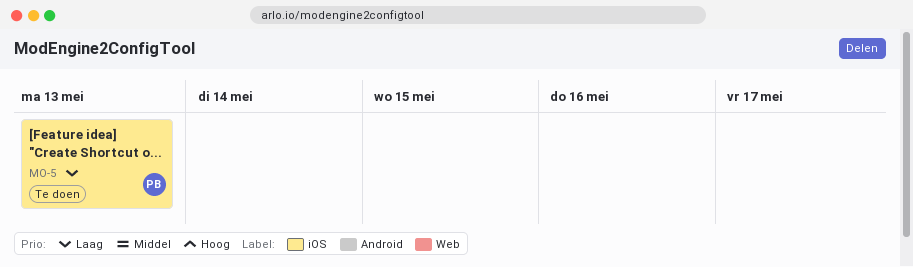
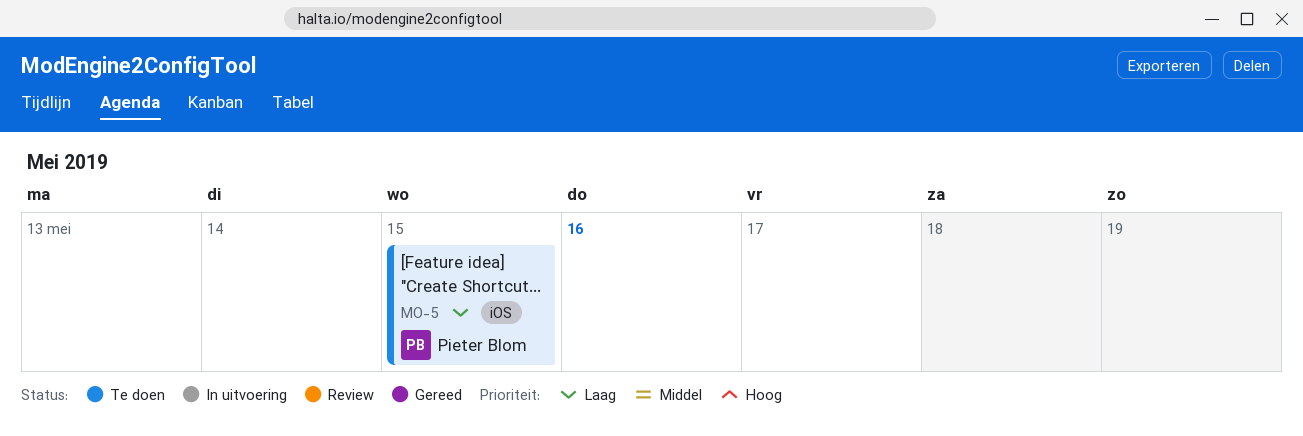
MO-5, due: May 13 -> May 15

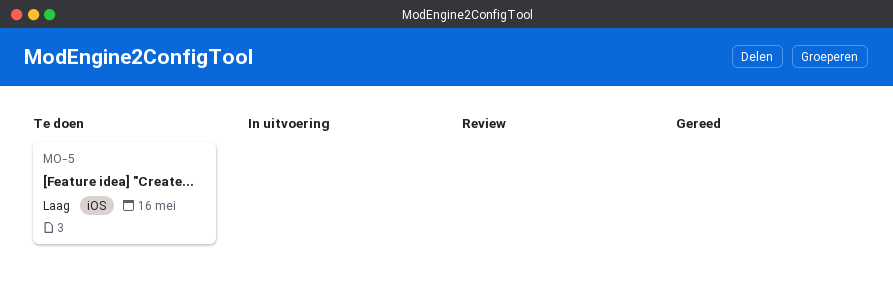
MO-5, due: May 15 -> May 16

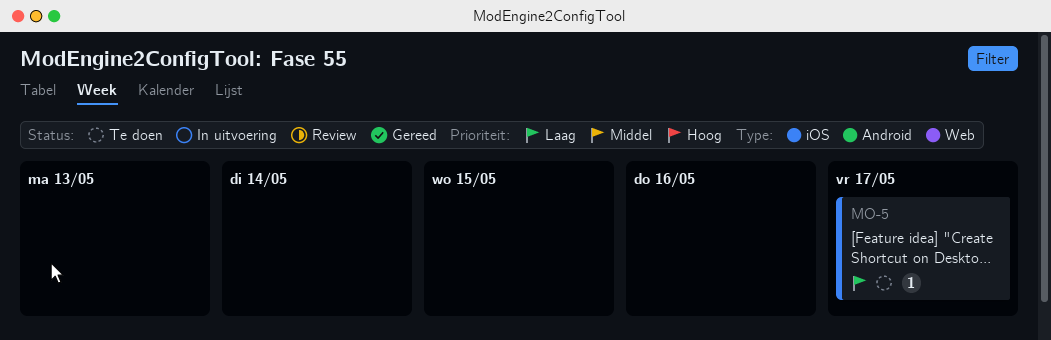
MO-5, due: May 16 -> May 17

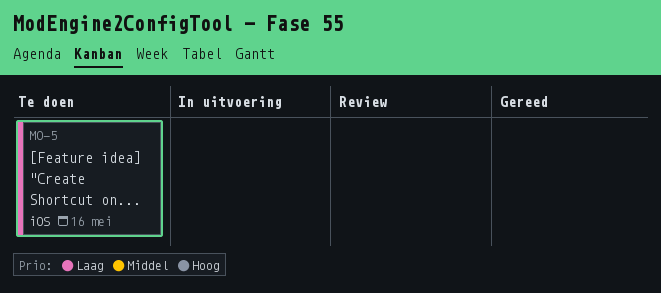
MO-5, due: May 17 -> May 16

